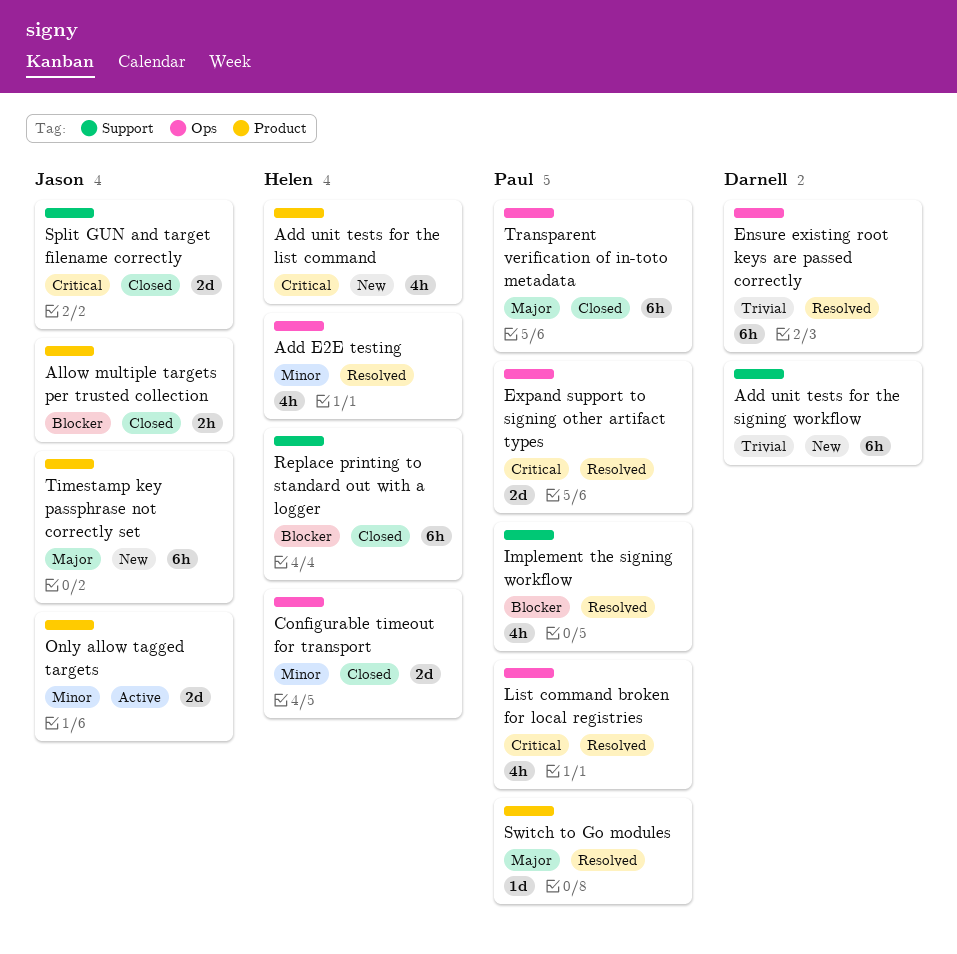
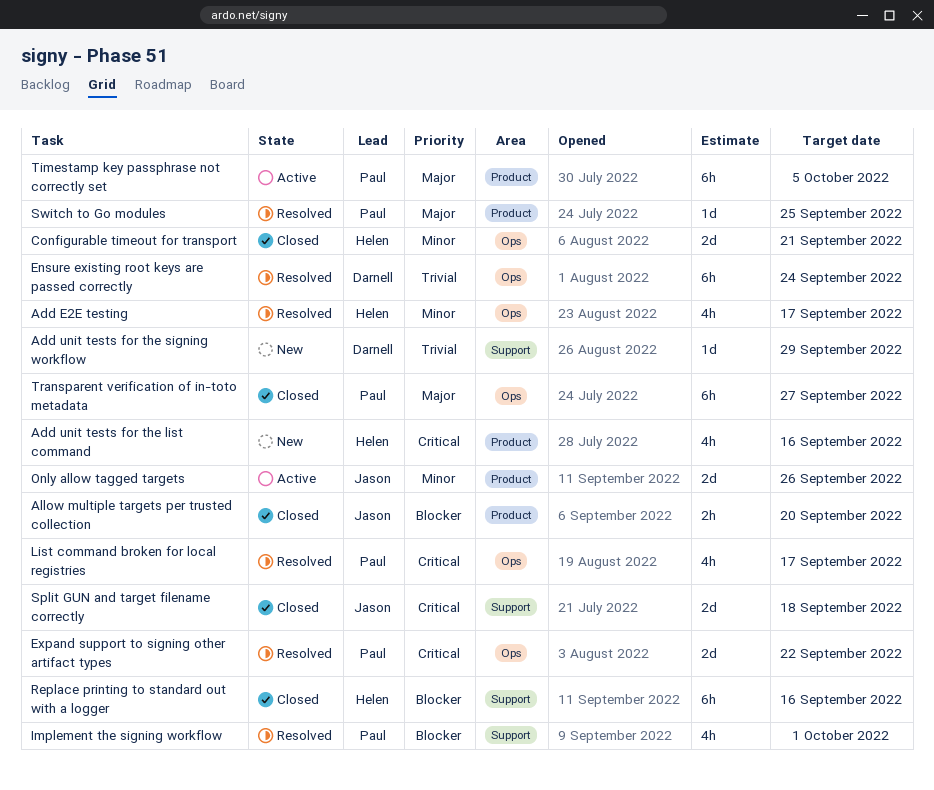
Add unit tests for the signing workflow, estimate: 6h -> 1d
Timestamp key passphrase not correctly set, status: New -> Active
Timestamp key passphrase not correctly set, owner: Jason -> Paul

